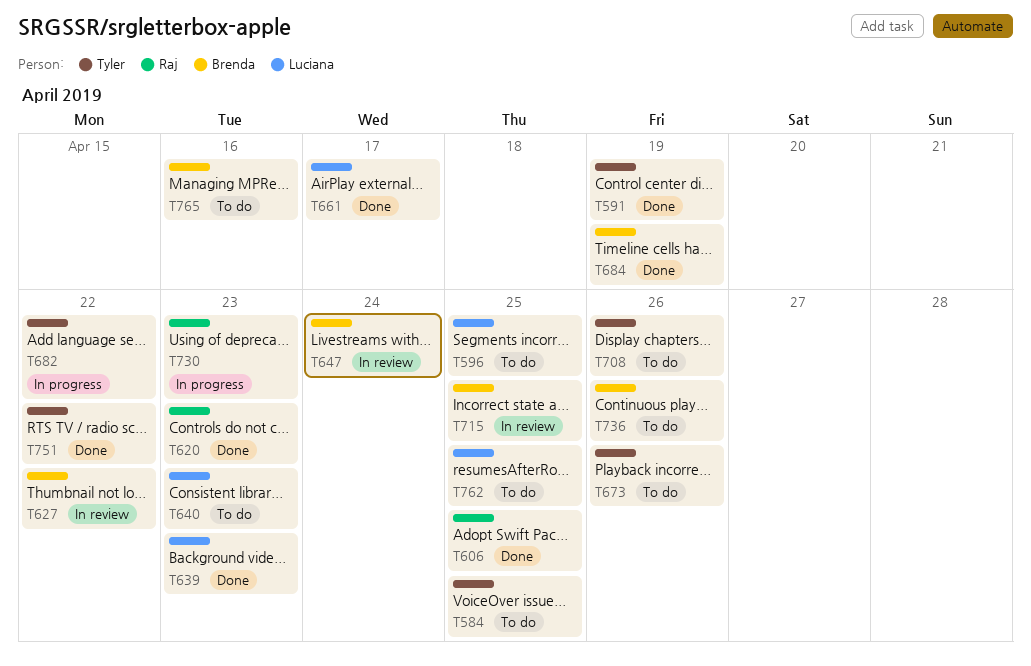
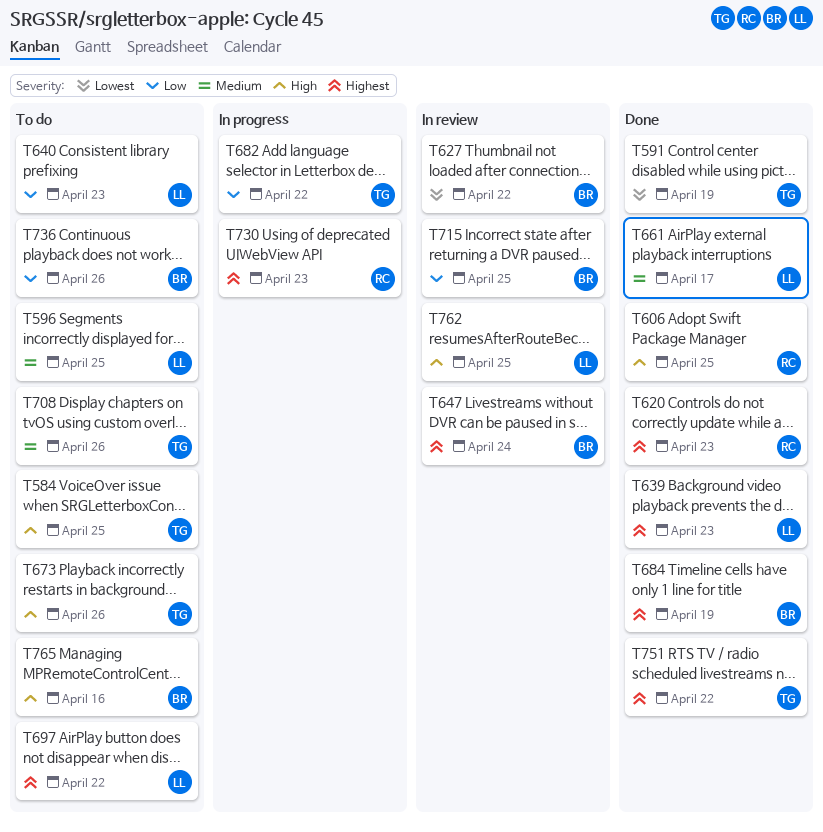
T697: none -> present
T762, status: To do -> In review

